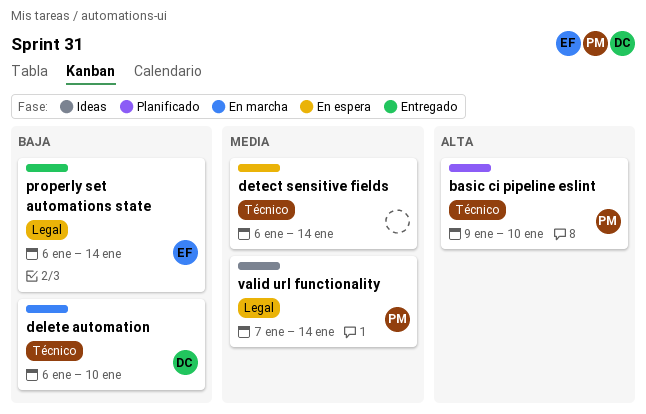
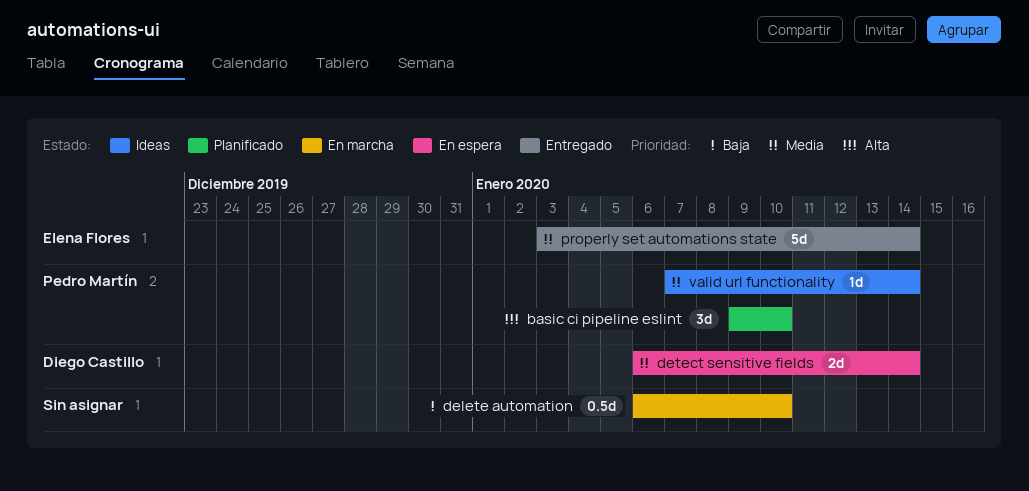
delete automation, owner: Diego Castillo -> none
detect sensitive fields, owner: none -> Diego Castillo
properly set automations state, priority: Baja -> Media
properly set automations state, start: Jan 6 -> Jan 3

